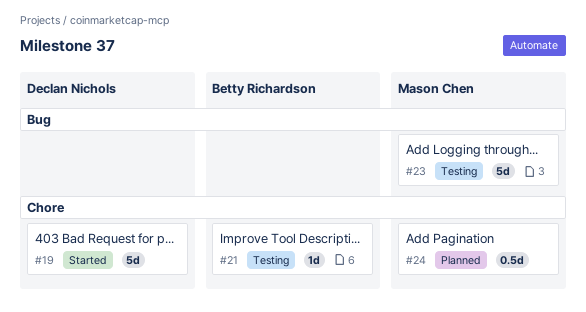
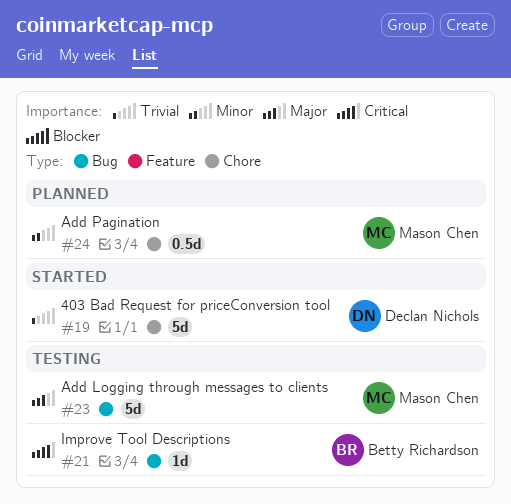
#21, label: Chore -> Bug

